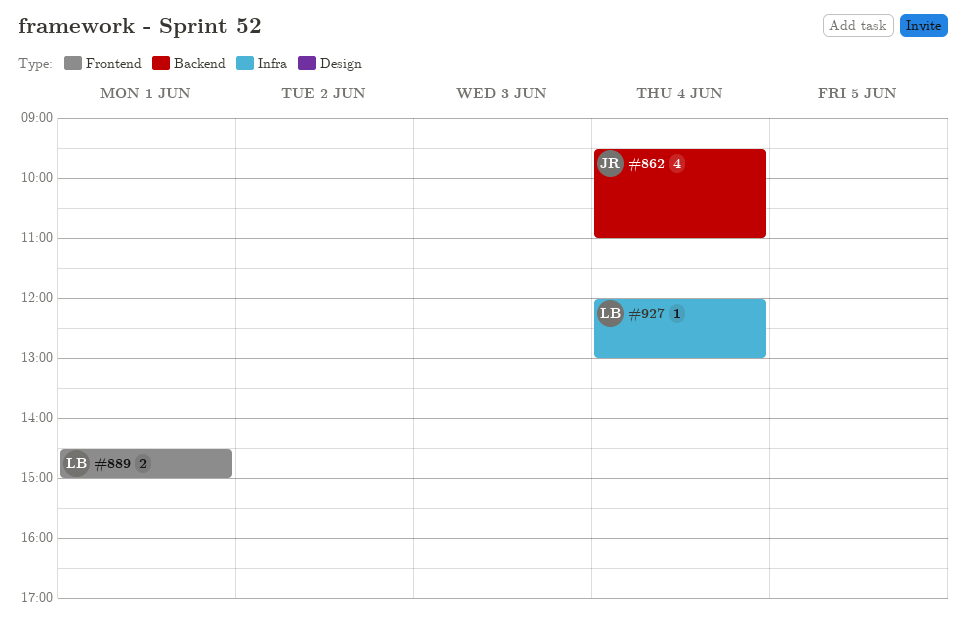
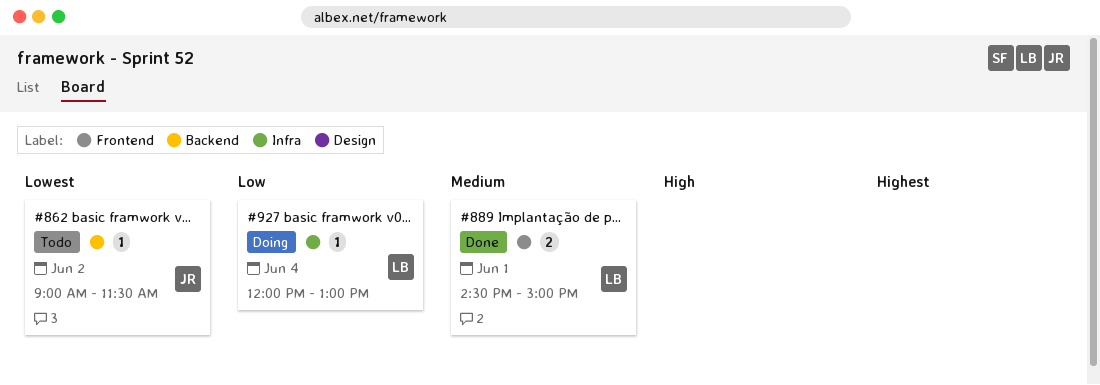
#862, estimate: 4 -> 1
#862, day: Jun 4 -> Jun 2
#862, begins: 09:30 -> 09:00
#862, ends: 11:00 -> 11:30

